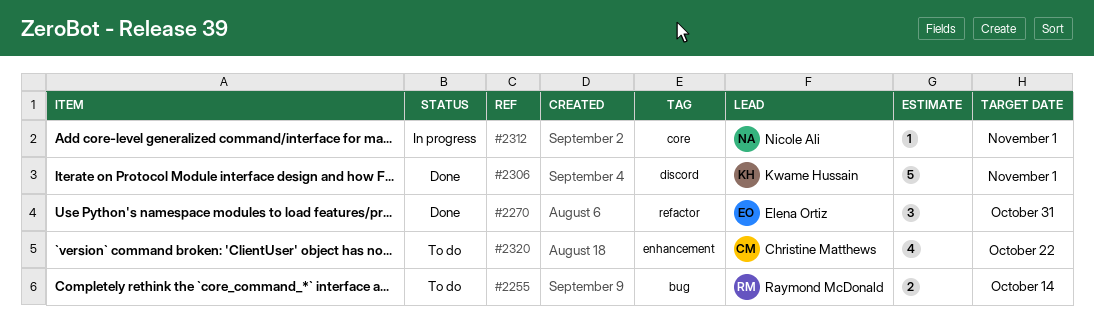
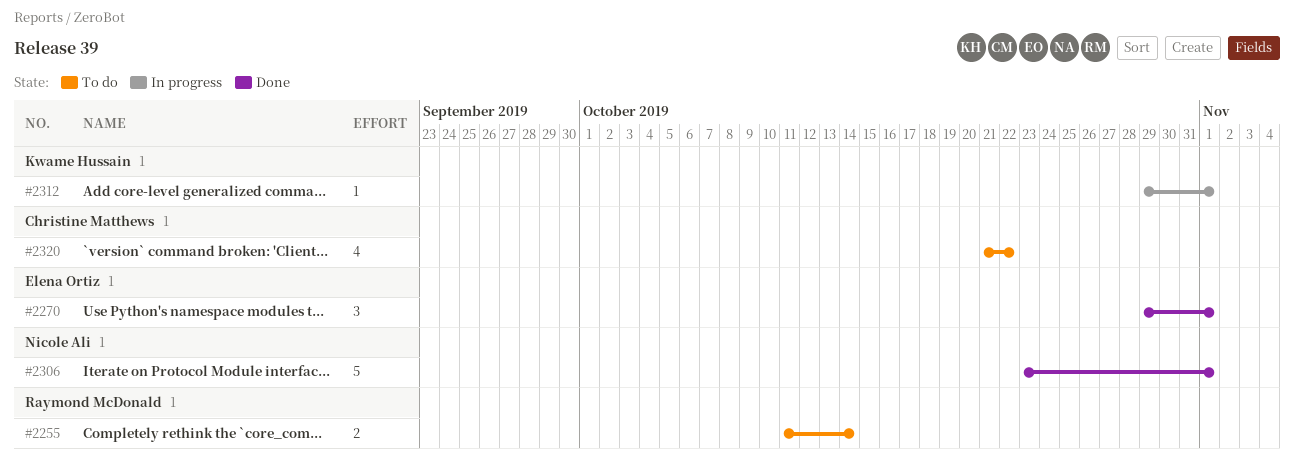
#2270, due: Oct 31 -> Nov 1
#2306, owner: Kwame Hussain -> Nicole Ali
#2312, owner: Nicole Ali -> Kwame Hussain

